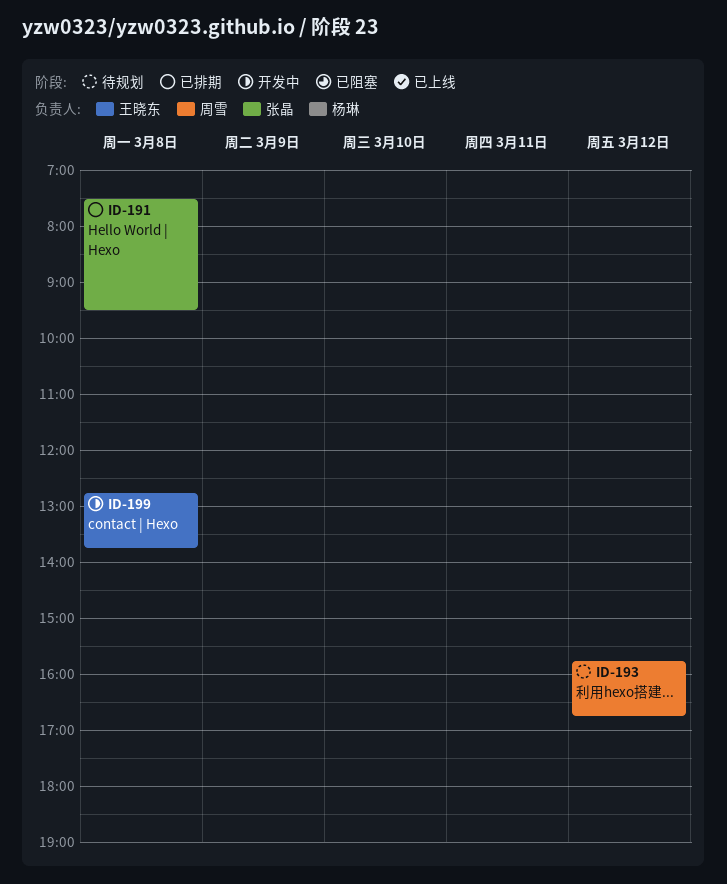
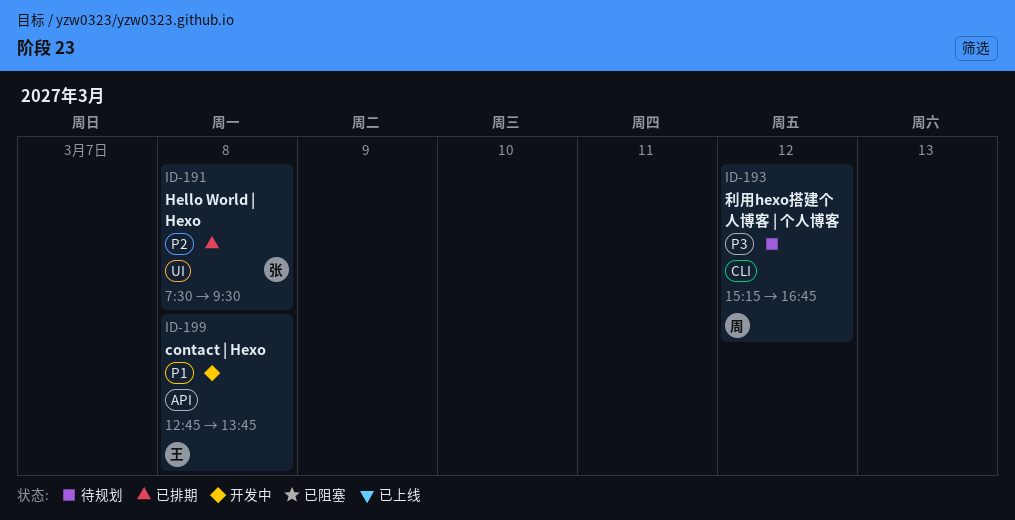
ID-193, begins: 15:45 -> 15:15

